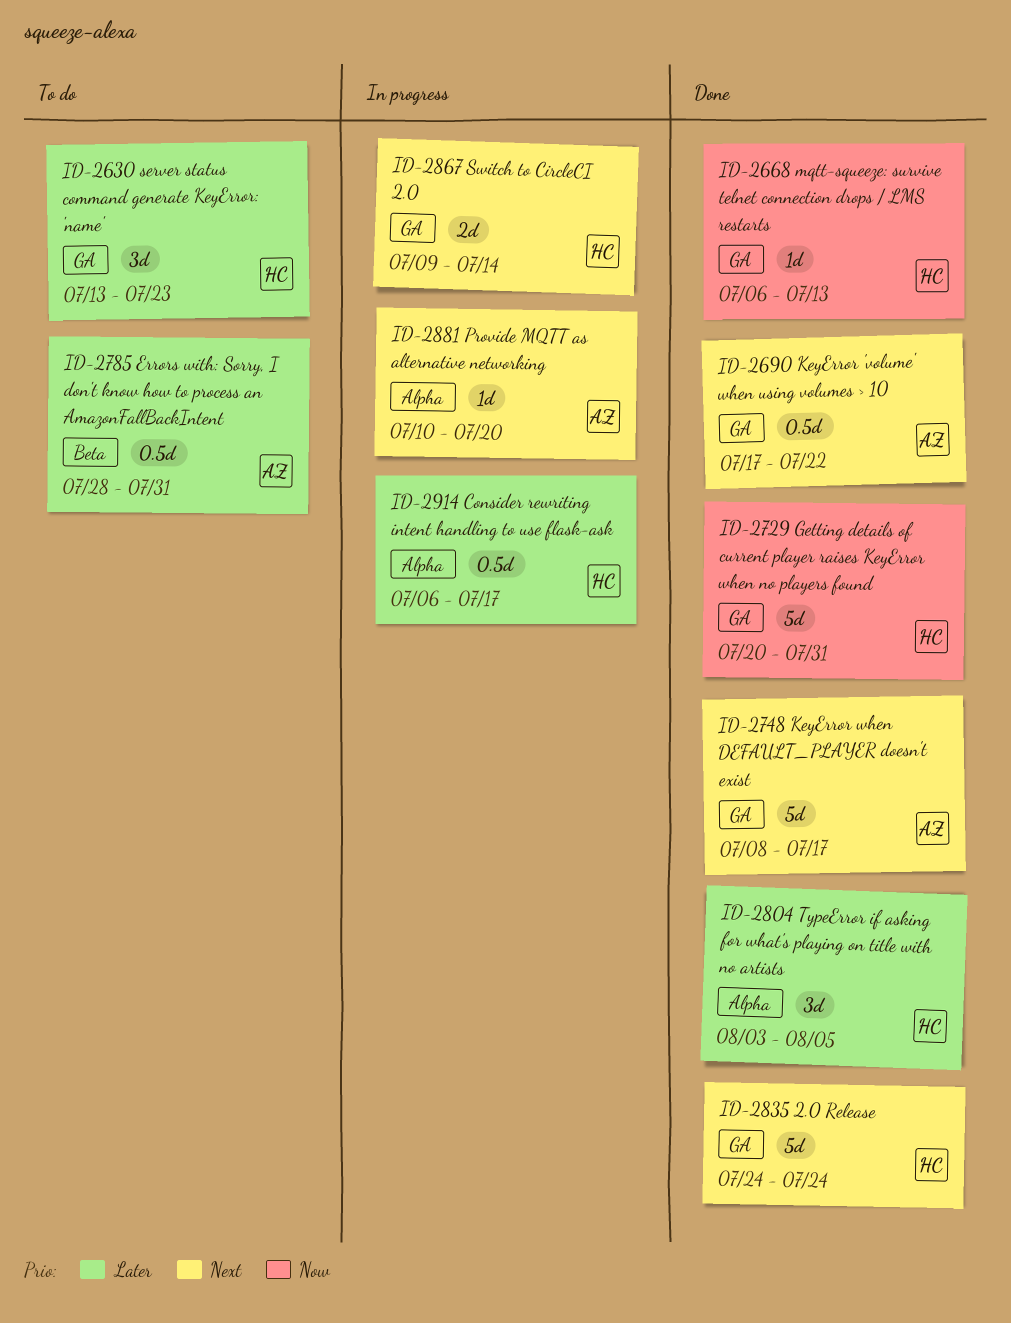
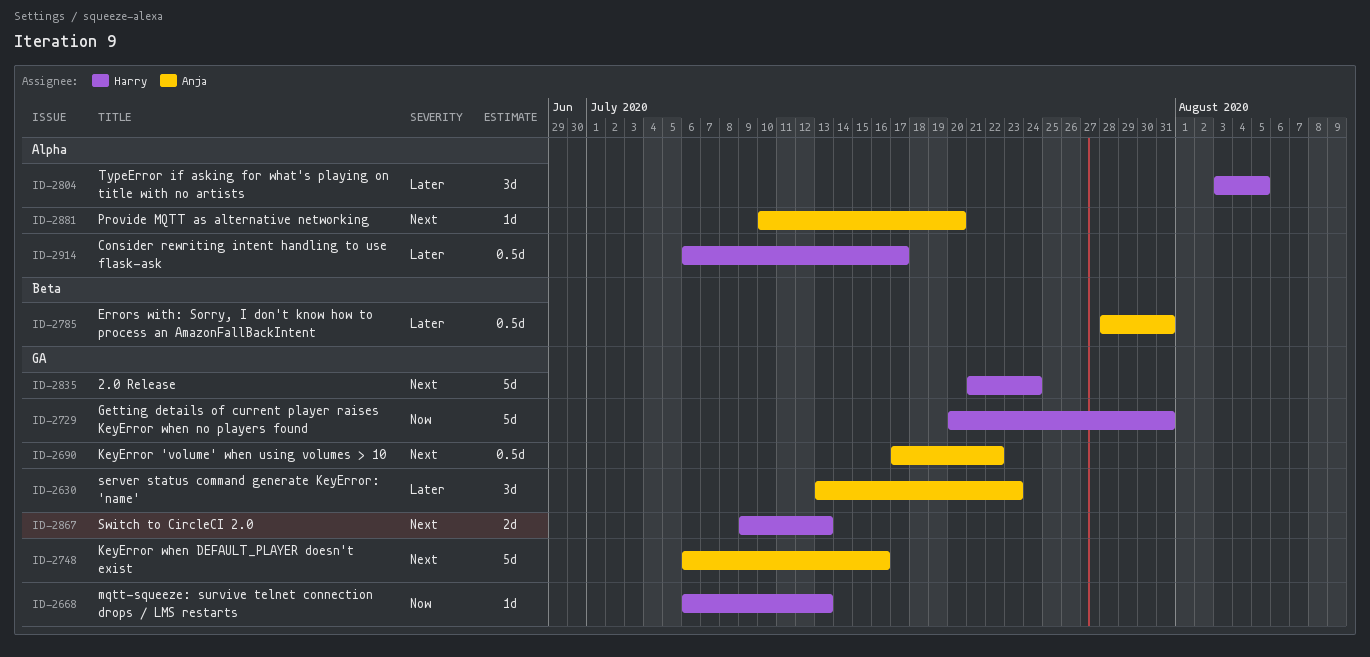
ID-2630, owner: Harry -> Anja
ID-2748, start: Jul 8 -> Jul 6
ID-2748, due: Jul 17 -> Jul 16
ID-2835, start: Jul 24 -> Jul 21
ID-2867, due: Jul 14 -> Jul 13

